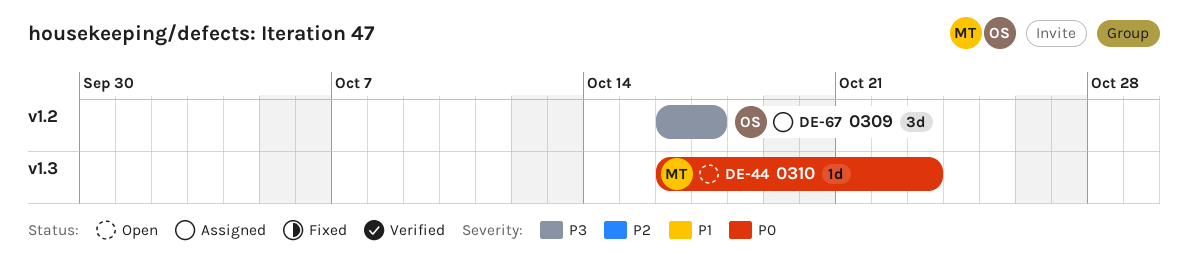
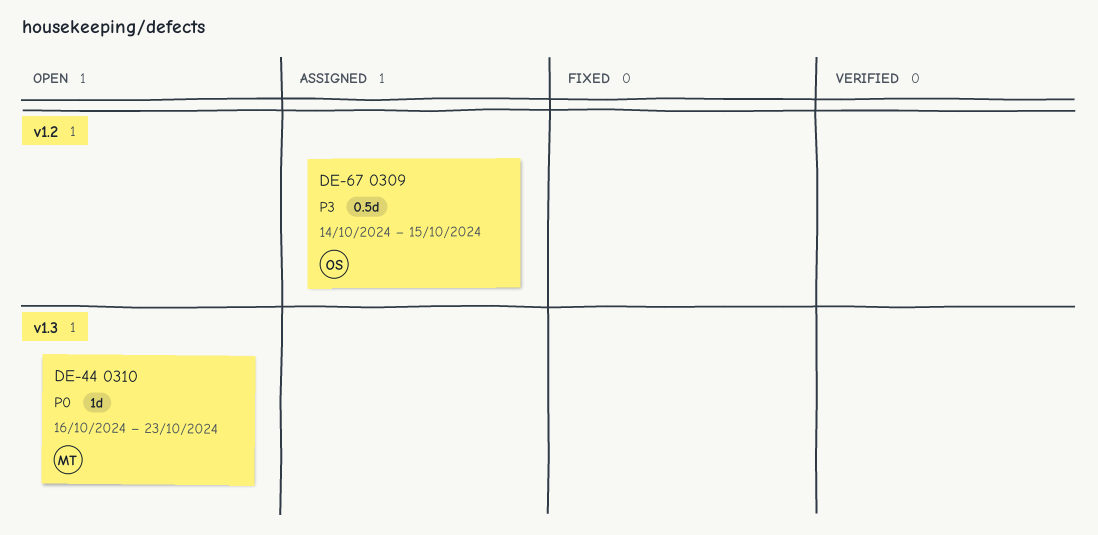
DE-67, estimate: 3d -> 0.5d
DE-67, start: Oct 16 -> Oct 14
DE-67, due: Oct 17 -> Oct 15

